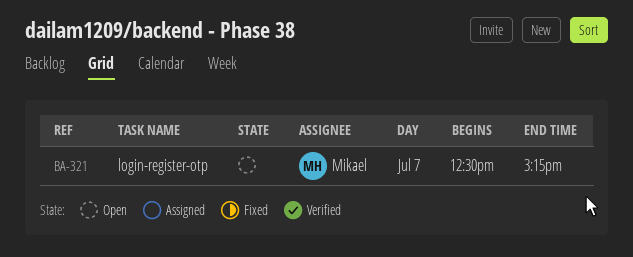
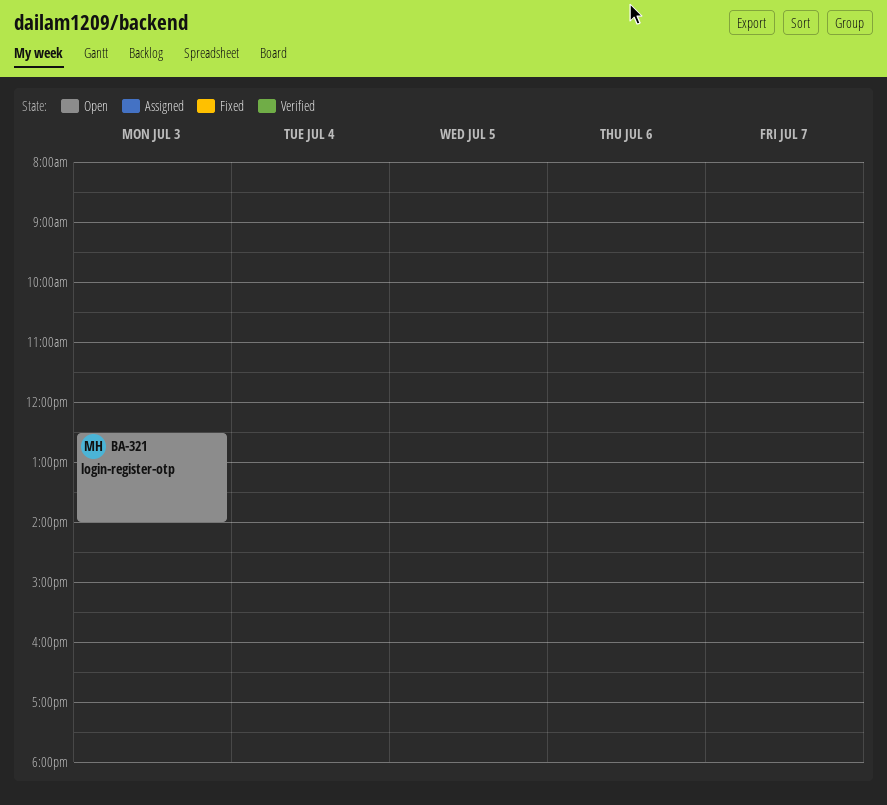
BA-321, day: Jul 7 -> Jul 3
BA-321, ends: 15:15 -> 14:00

